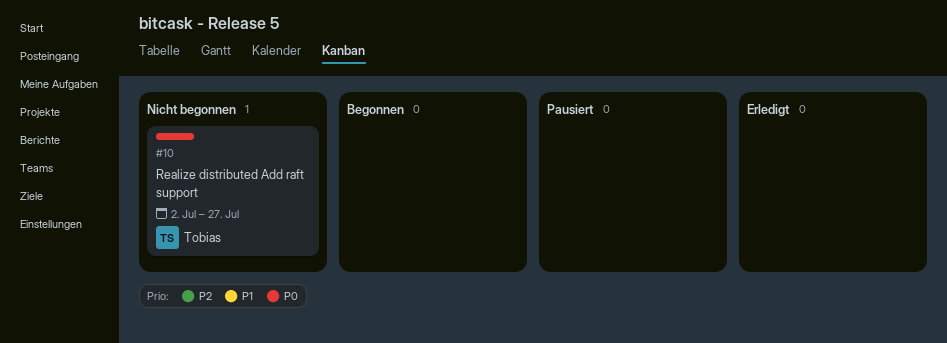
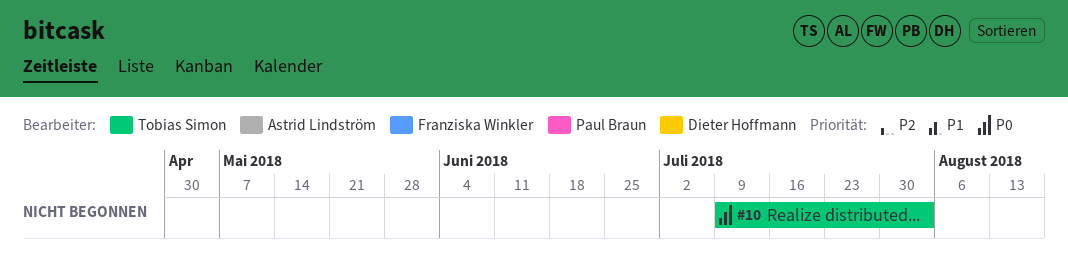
#10, start: Jul 2 -> Jul 9
#10, due: Jul 27 -> Aug 3

